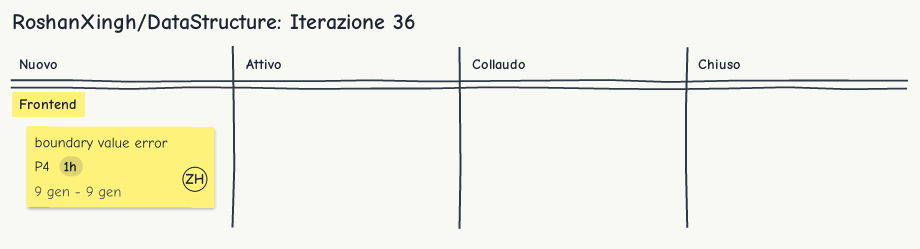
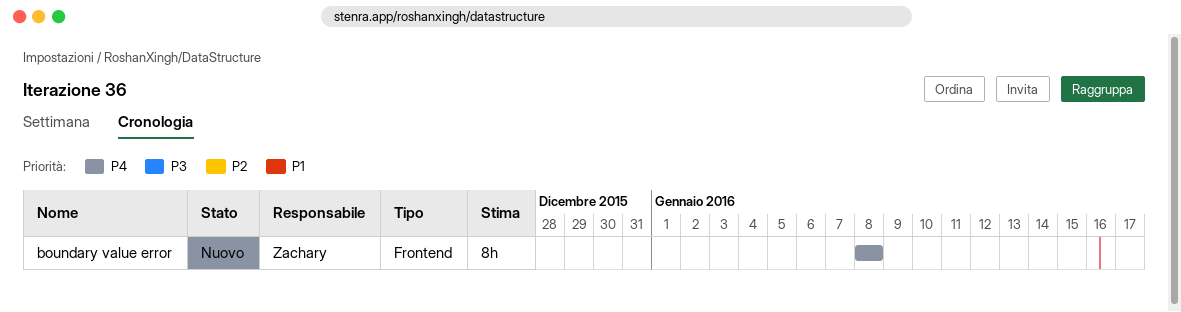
boundary value error, estimate: 1h -> 8h
boundary value error, start: Jan 9 -> Jan 8
boundary value error, due: Jan 9 -> Jan 8

